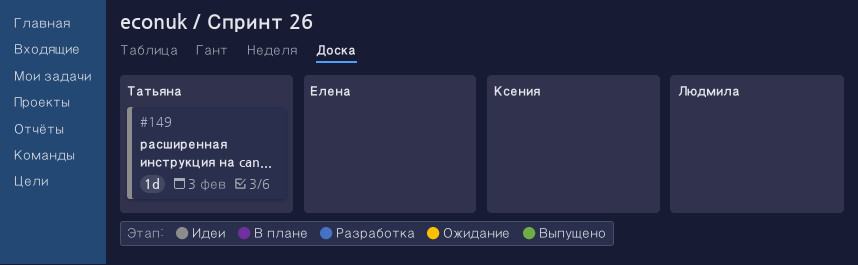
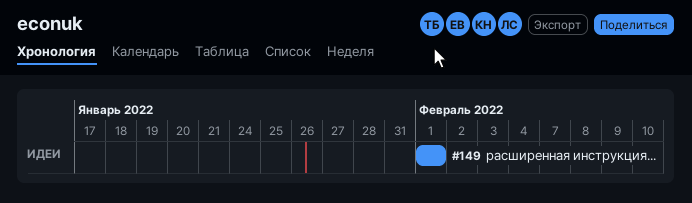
#149, due: Feb 3 -> Feb 1

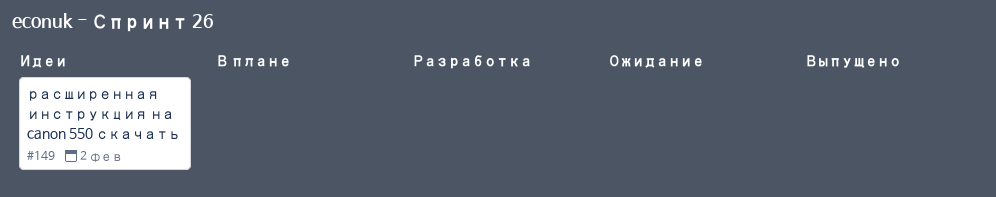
#149, due: Feb 1 -> Feb 2

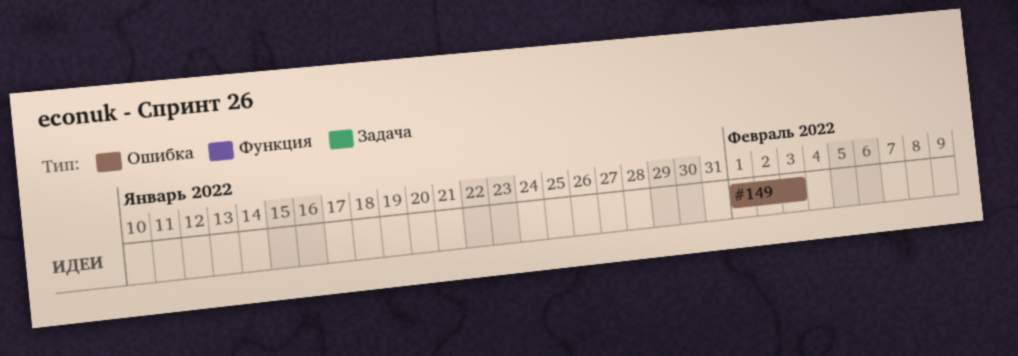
#149, due: Feb 2 -> Feb 3

